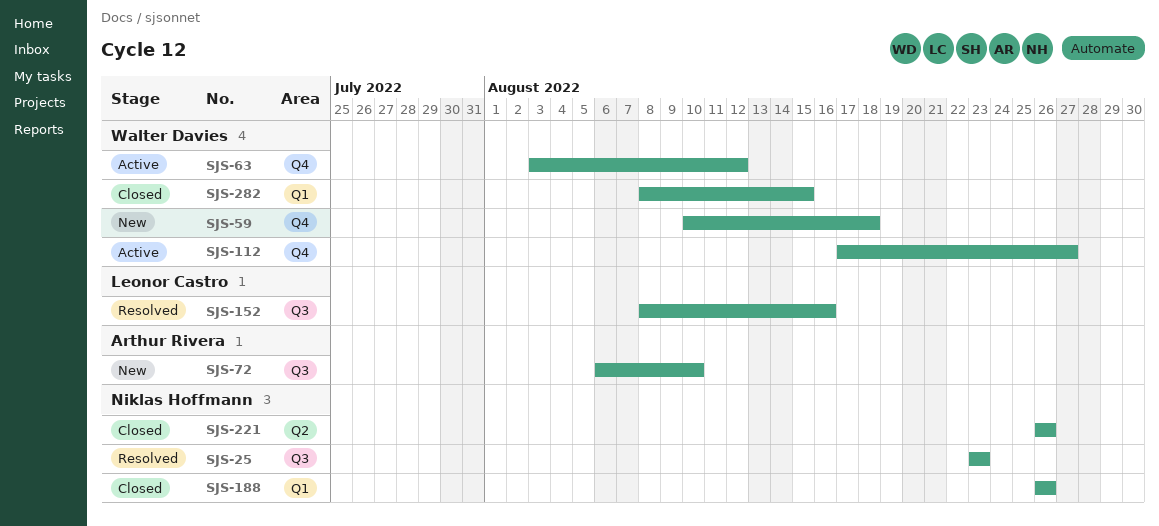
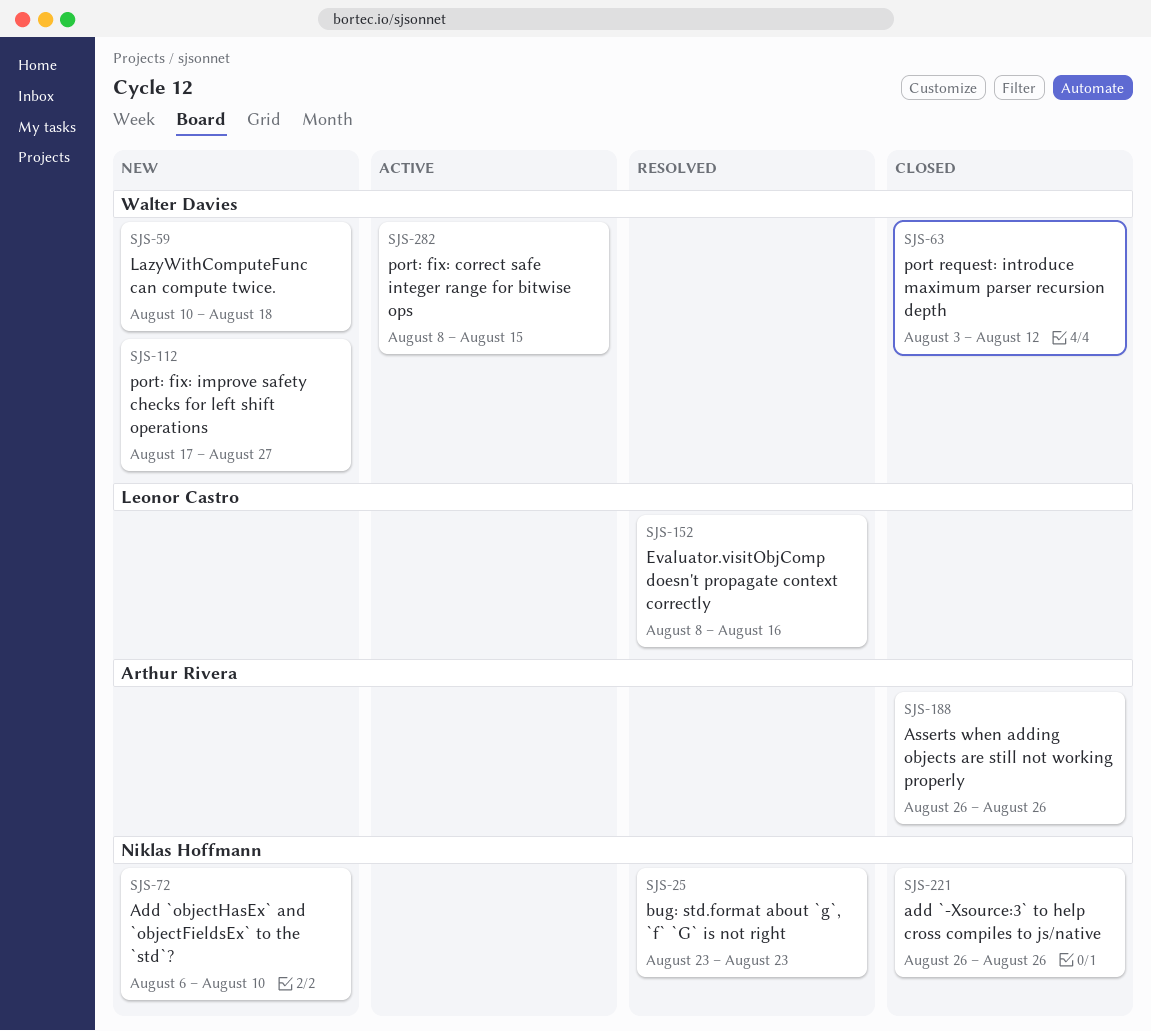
SJS-63, status: Active -> Closed
SJS-72, owner: Arthur Rivera -> Niklas Hoffmann
SJS-112, status: Active -> New
SJS-188, owner: Niklas Hoffmann -> Arthur Rivera
SJS-282, status: Closed -> Active

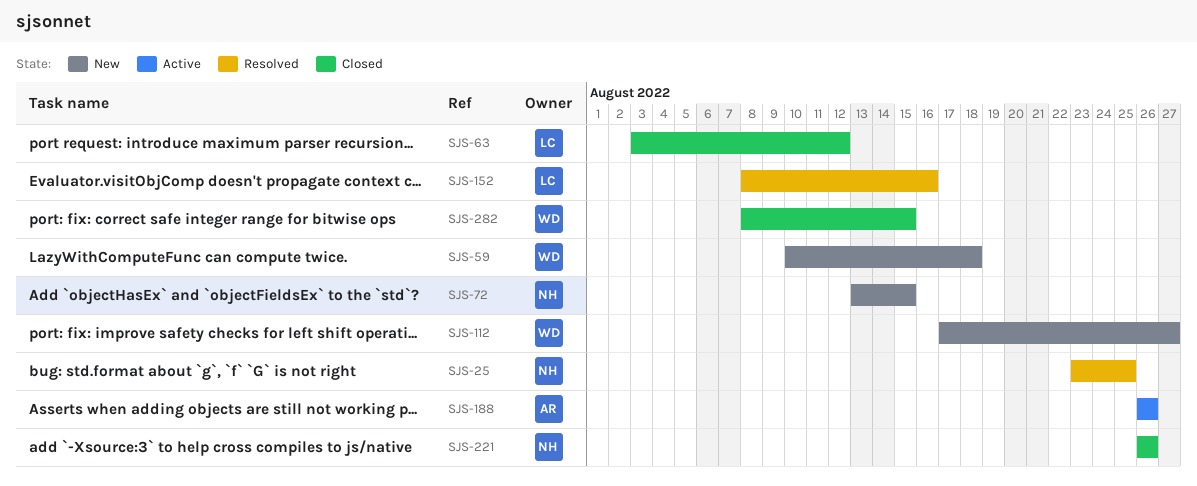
SJS-25, due: Aug 23 -> Aug 25
SJS-63, owner: Walter Davies -> Leonor Castro
SJS-72, start: Aug 6 -> Aug 13
SJS-72, due: Aug 10 -> Aug 15
SJS-188, status: Closed -> Active
SJS-282, status: Active -> Closed

